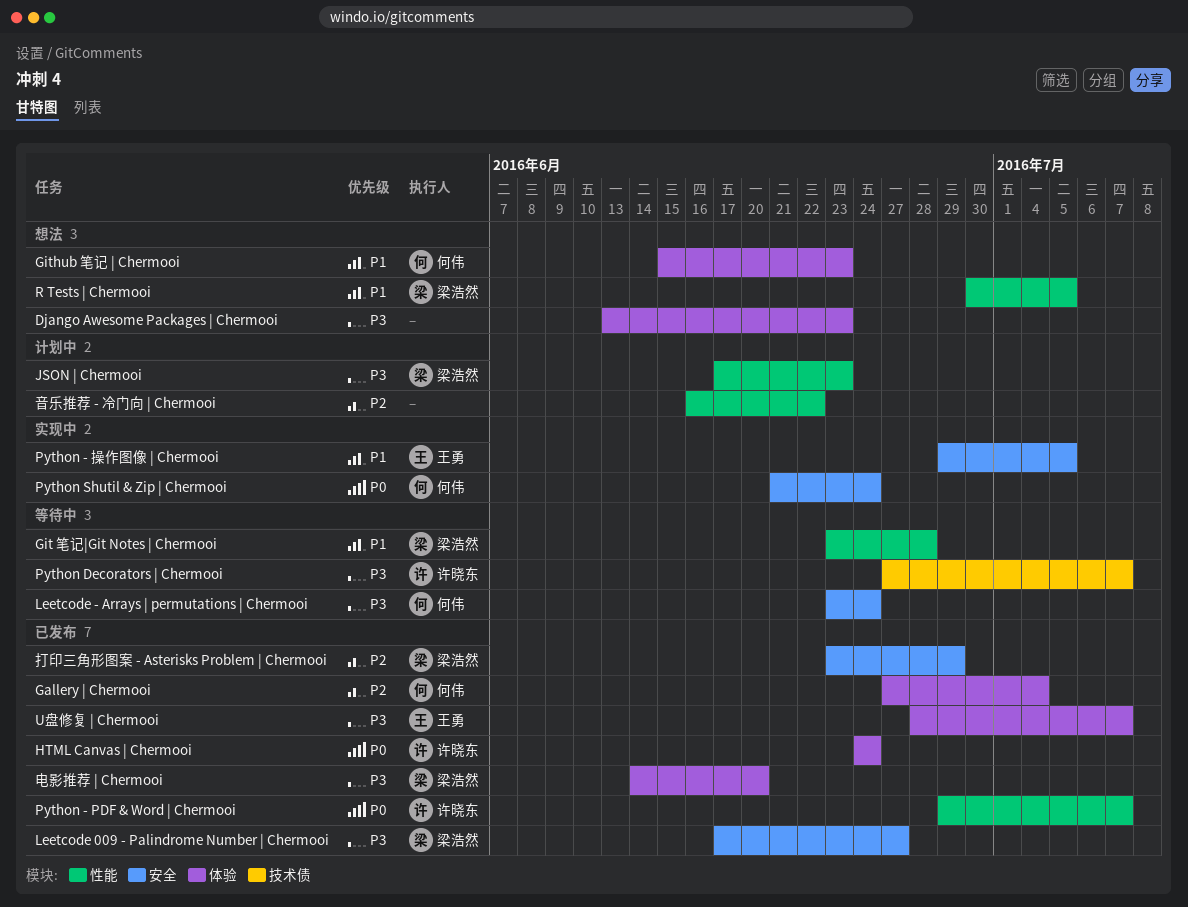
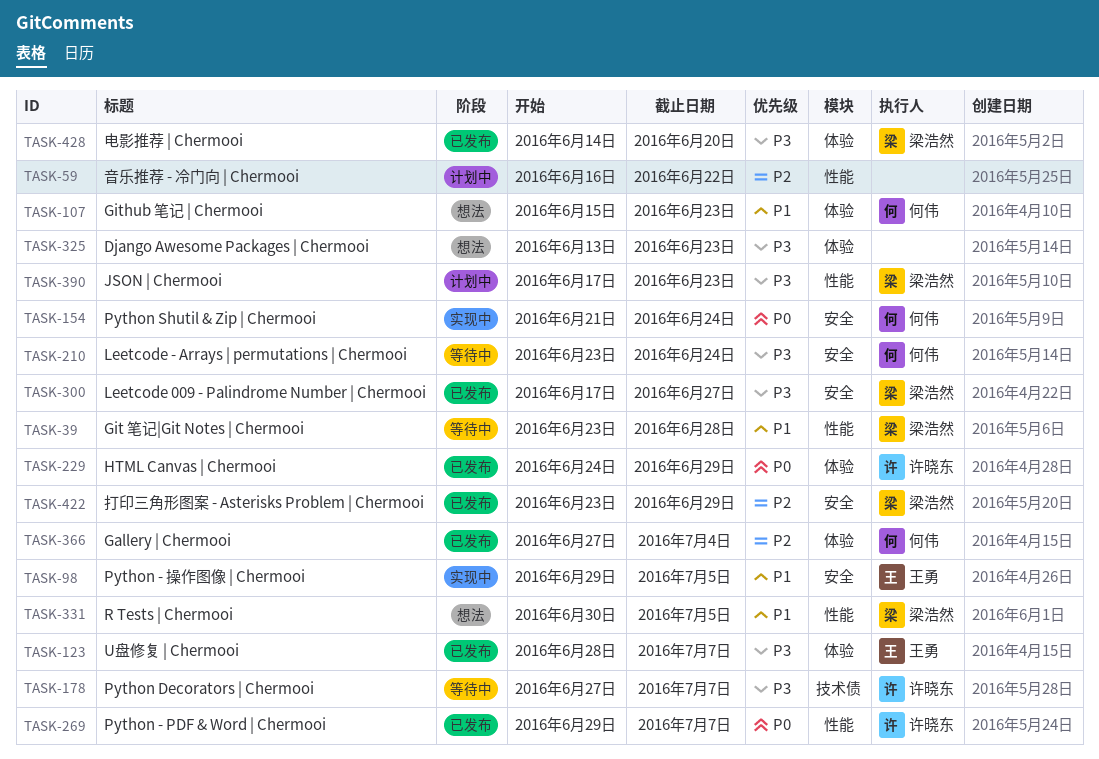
HTML Canvas | Chermooi, due: Jun 24 -> Jun 29

